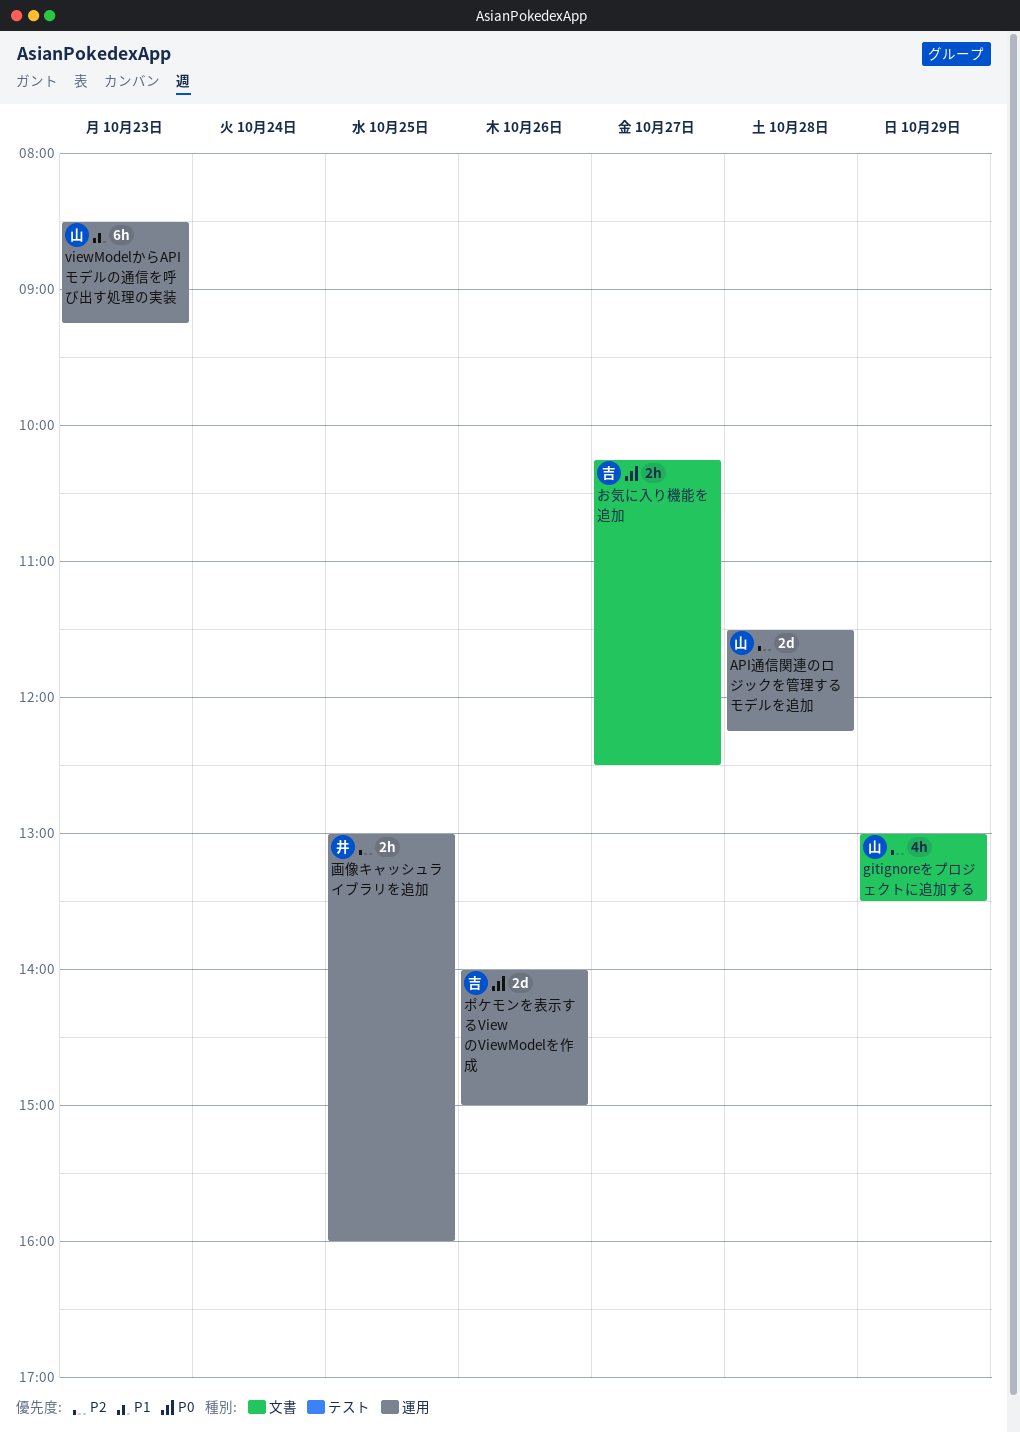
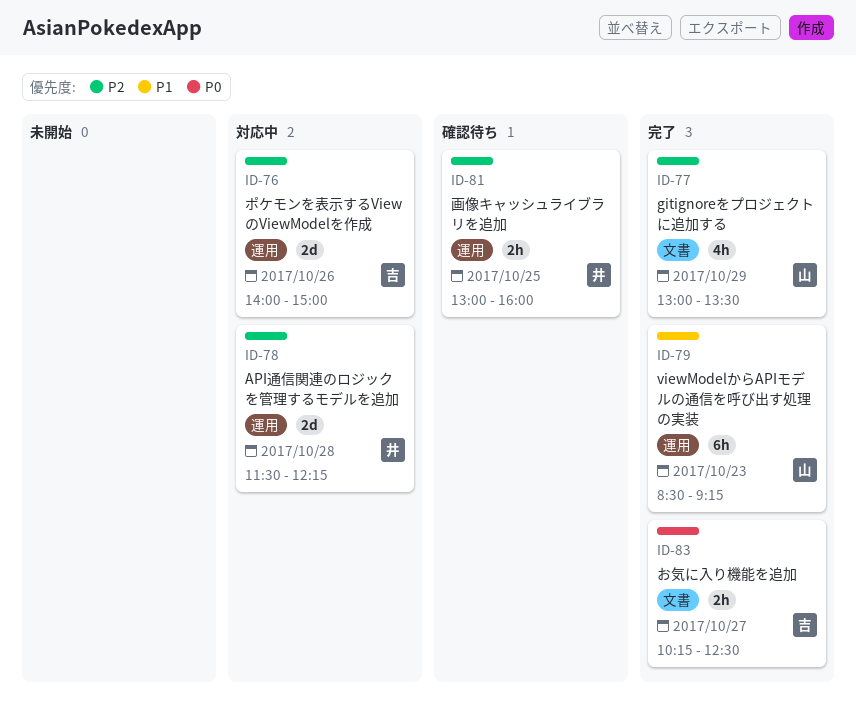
API通信関連のロジックを管理するモデルを追加, owner: 山 -> 井
ポケモンを表示するViewのViewModelを作成, priority: P0 -> P2

